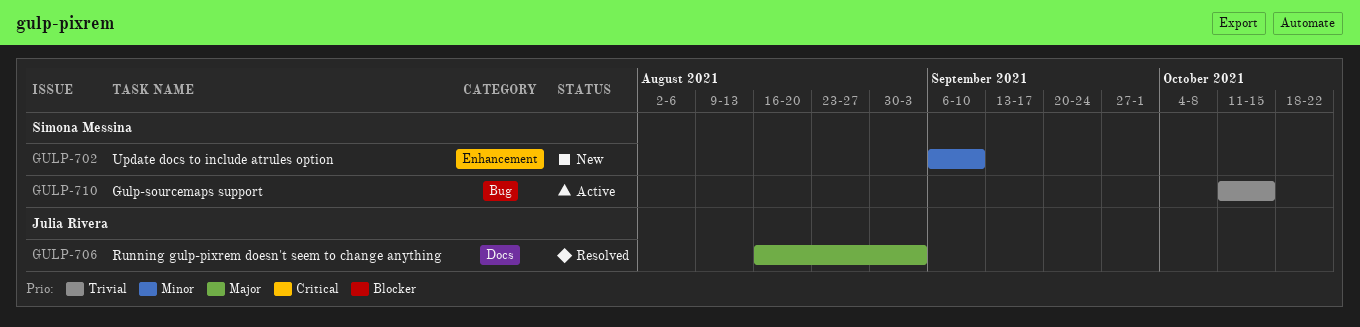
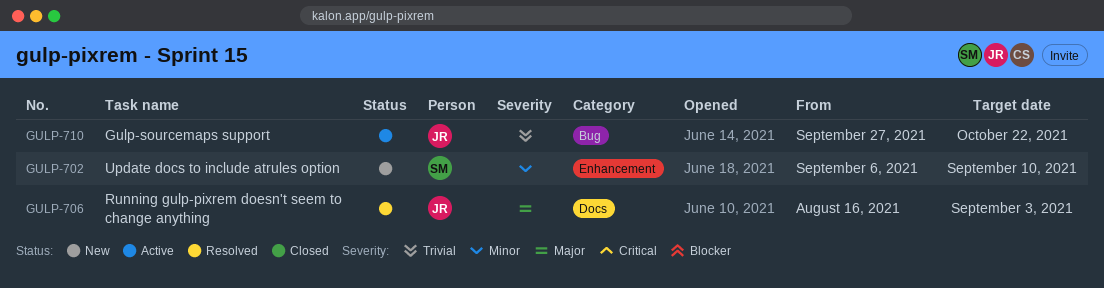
GULP-710, owner: Simona Messina -> Julia Rivera
GULP-710, start: Oct 11 -> Sep 27
GULP-710, due: Oct 15 -> Oct 22

